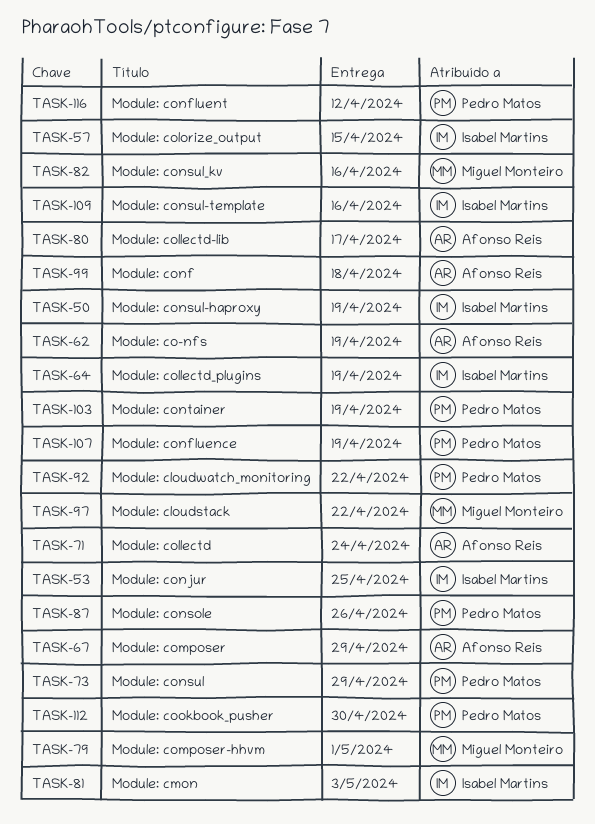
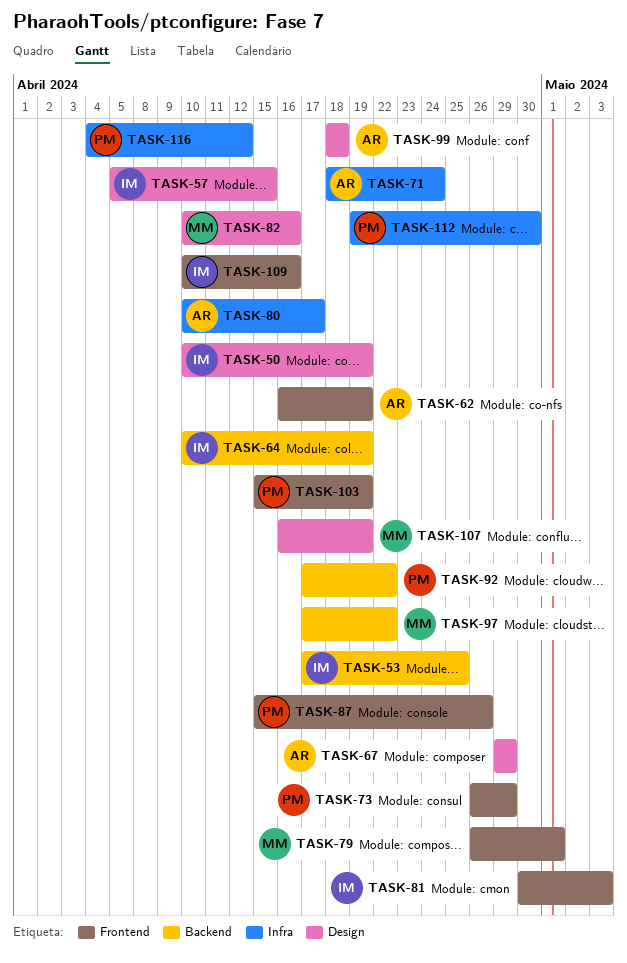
TASK-107, owner: Pedro Matos -> Miguel Monteiro

